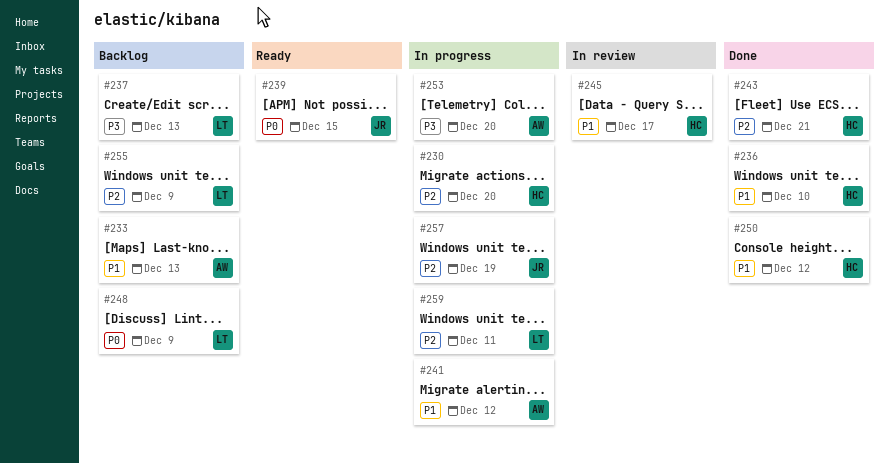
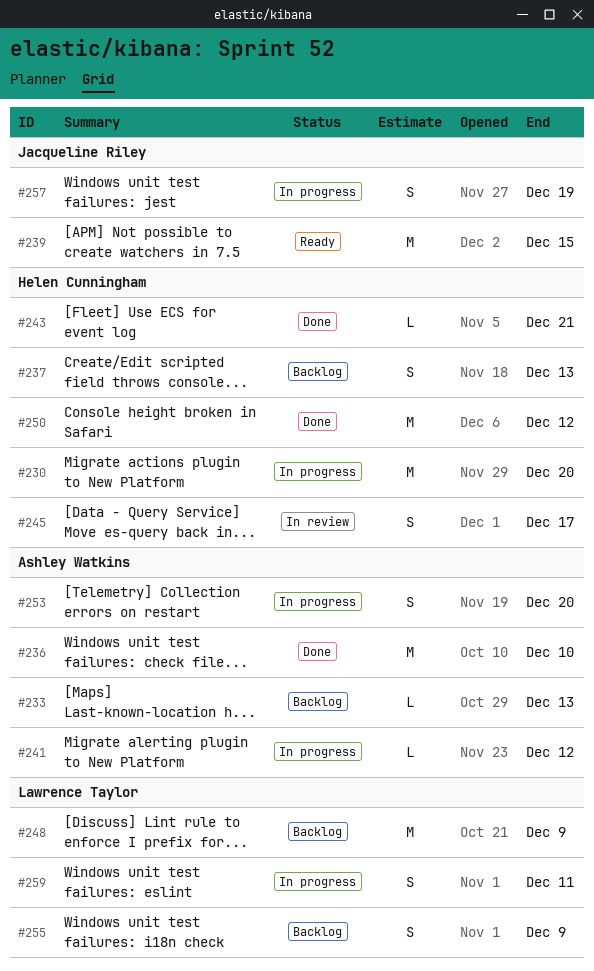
#236, owner: Helen Cunningham -> Ashley Watkins
#237, owner: Lawrence Taylor -> Helen Cunningham

